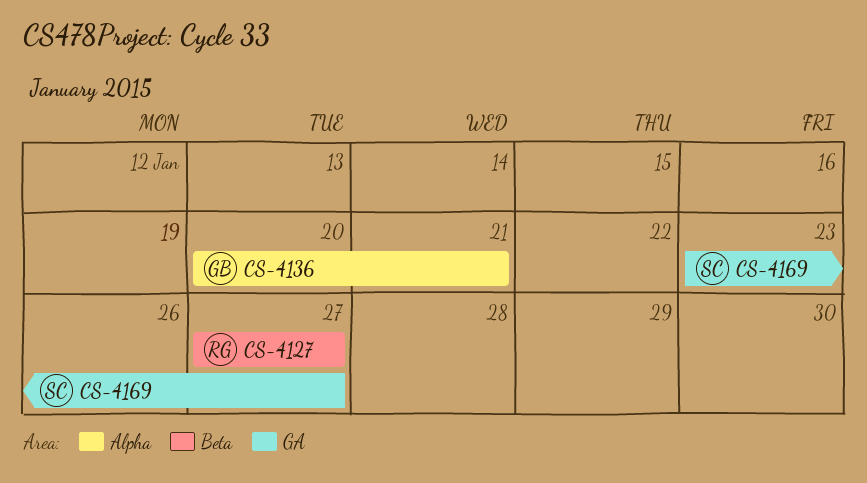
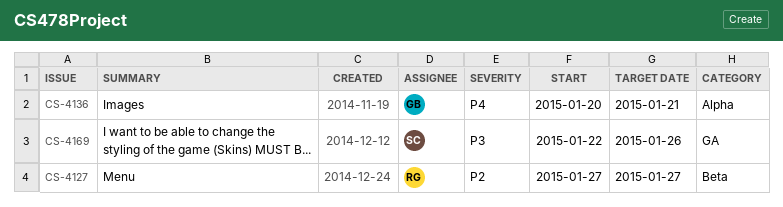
CS-4169, start: Jan 23 -> Jan 22
CS-4169, due: Jan 27 -> Jan 26

